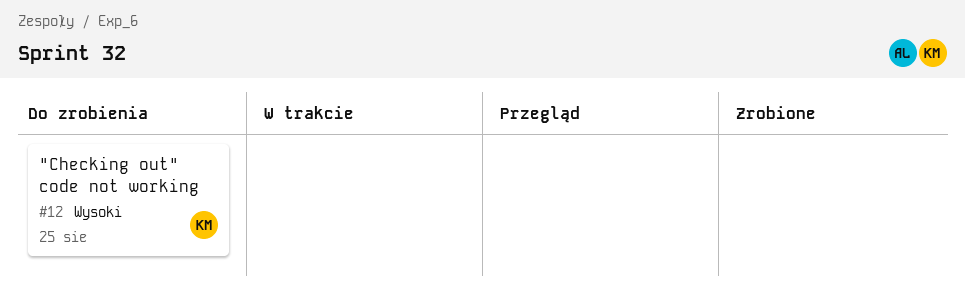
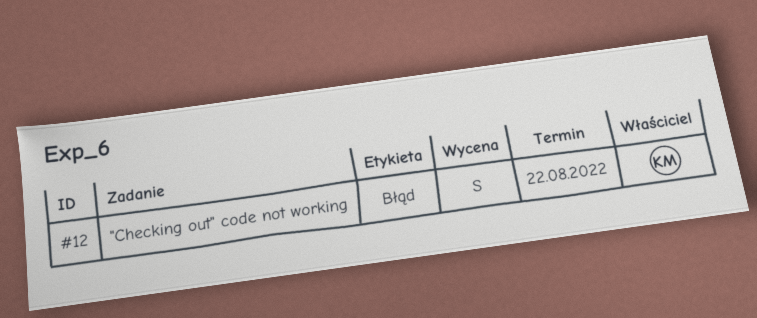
#12, due: Aug 25 -> Aug 22

